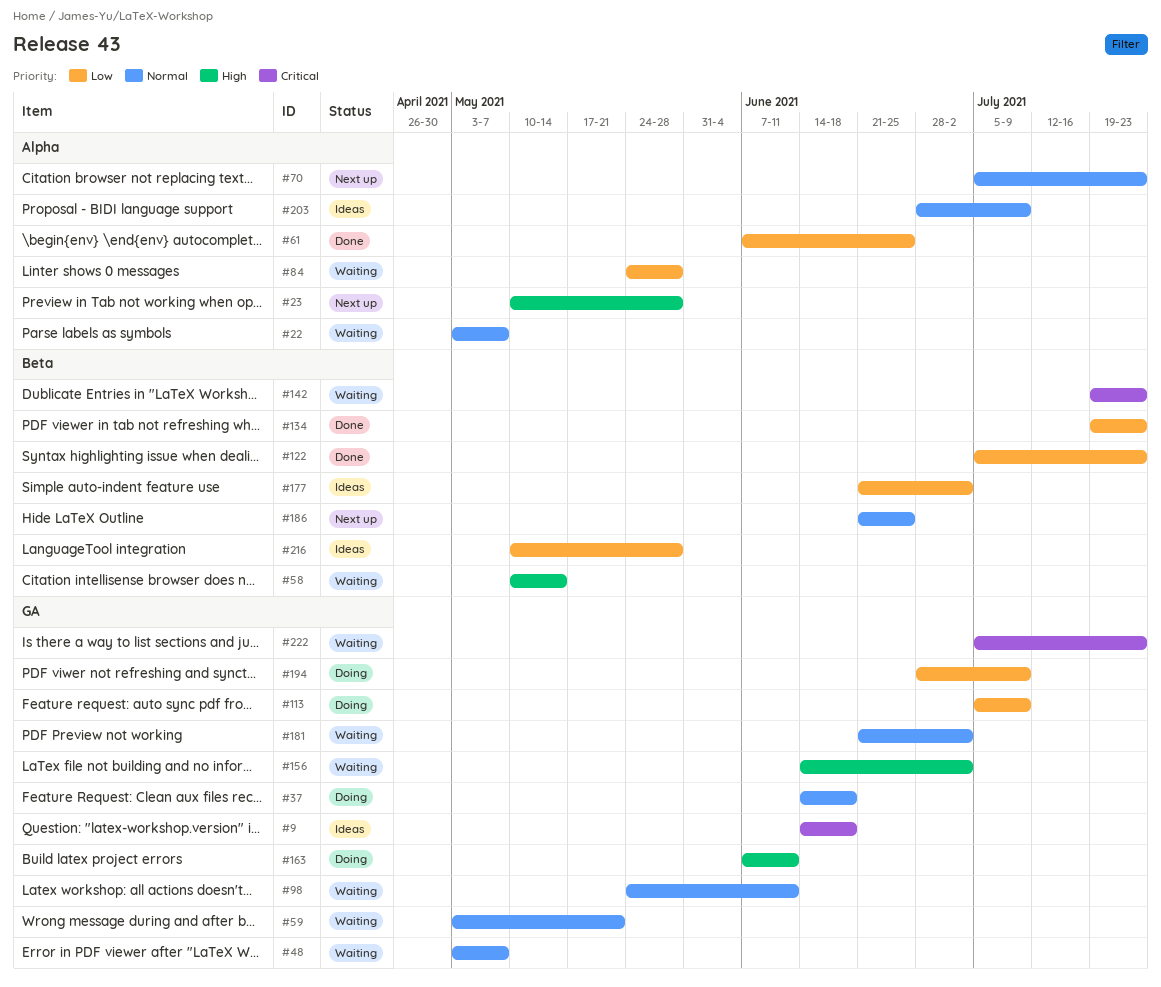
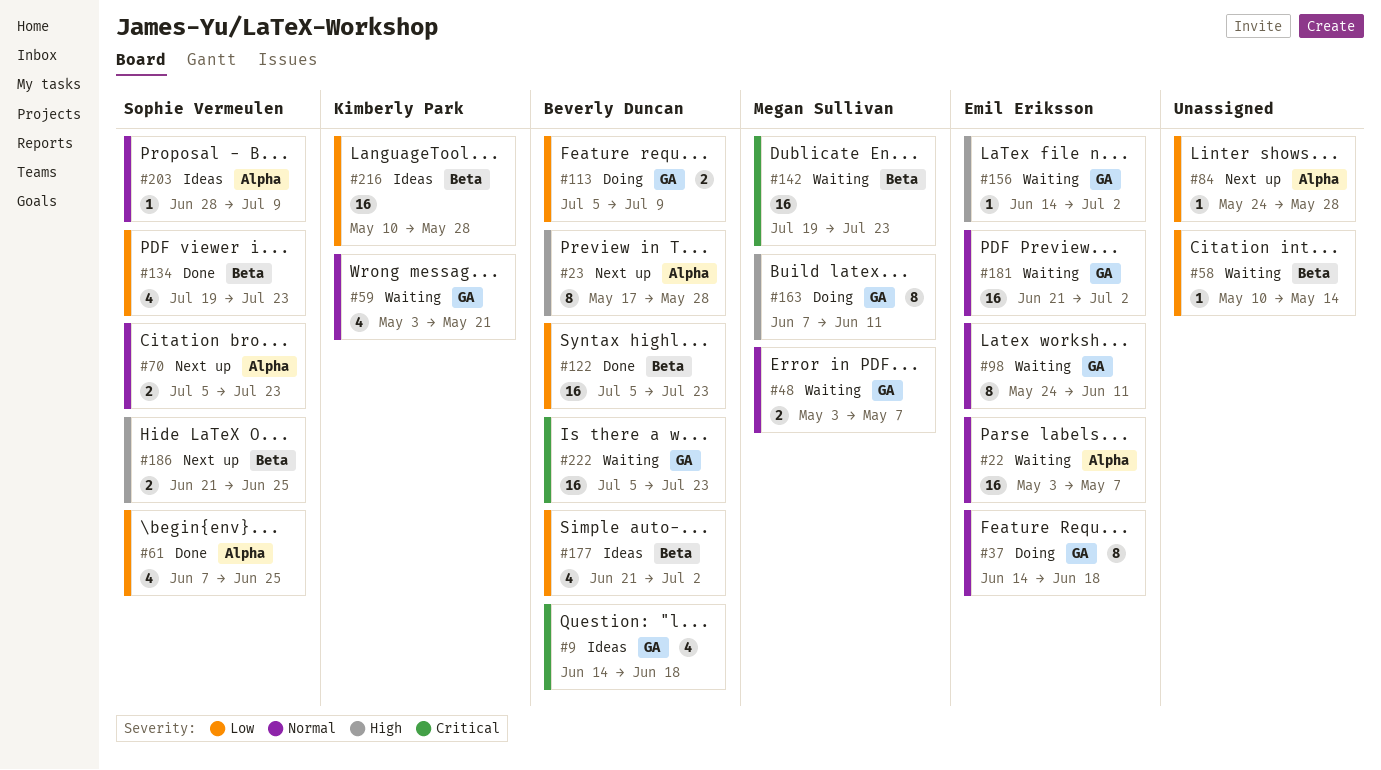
#23, start: May 10 -> May 17
#58, priority: High -> Low
#84, status: Waiting -> Next up
#186, priority: Normal -> High
#194: present -> none

